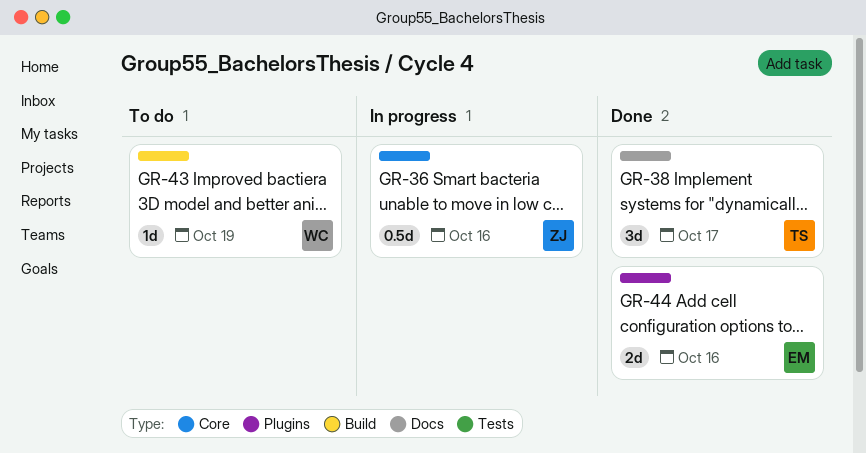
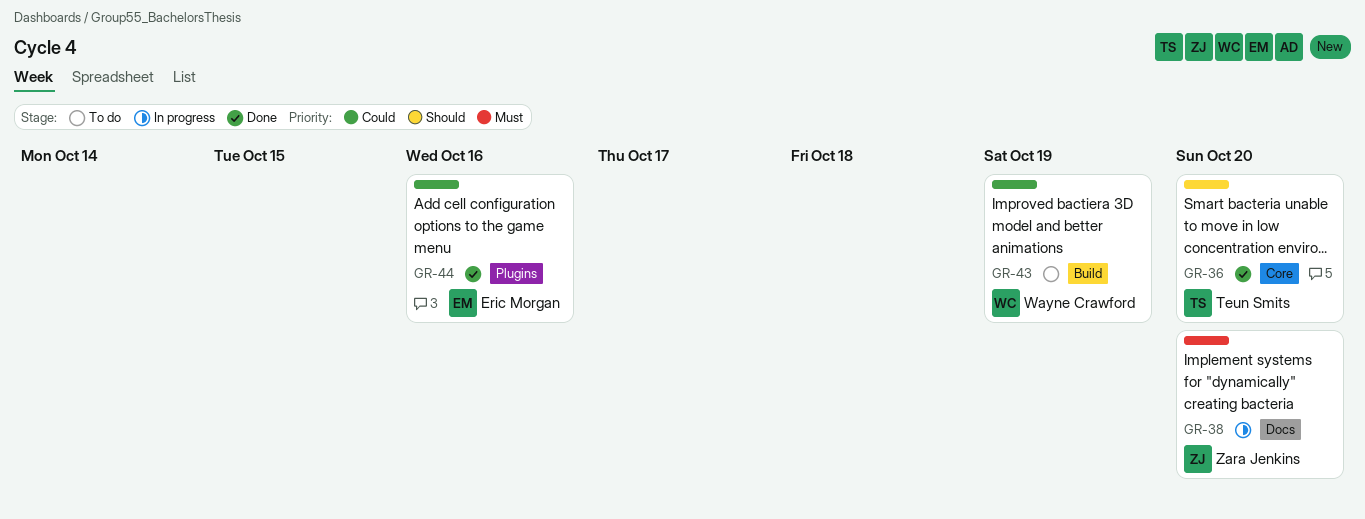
GR-36, status: In progress -> Done
GR-36, owner: Zara Jenkins -> Teun Smits
GR-36, due: Oct 16 -> Oct 20
GR-38, status: Done -> In progress
GR-38, owner: Teun Smits -> Zara Jenkins
GR-38, due: Oct 17 -> Oct 20

